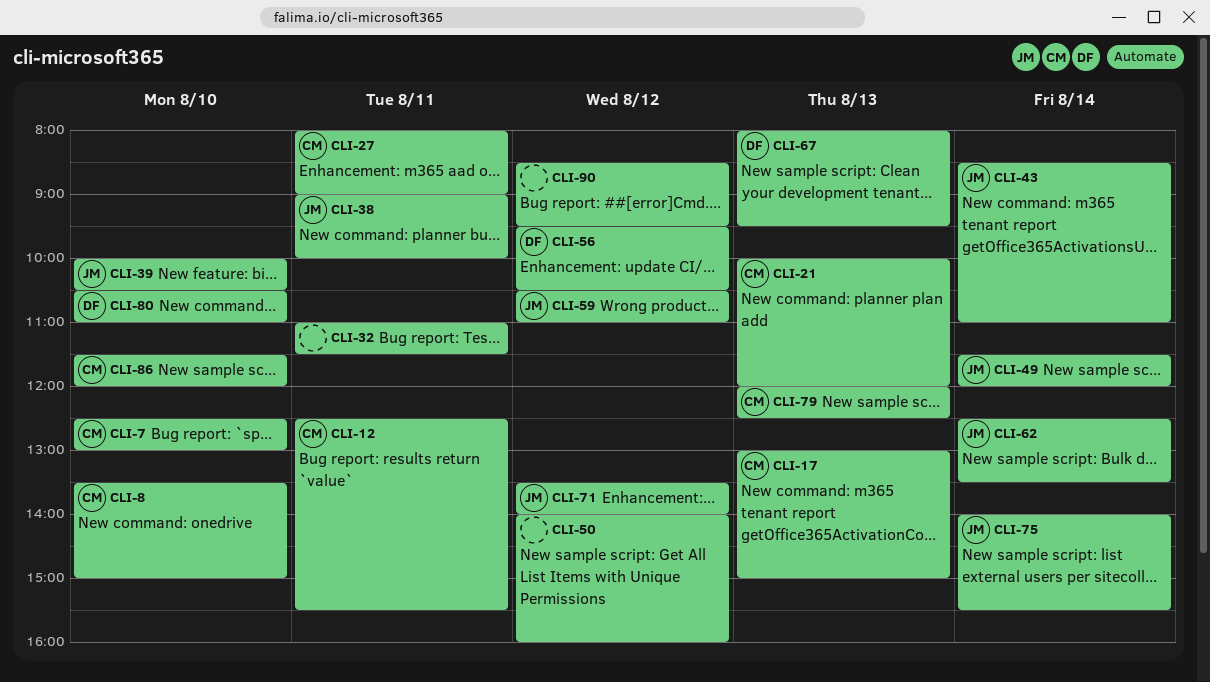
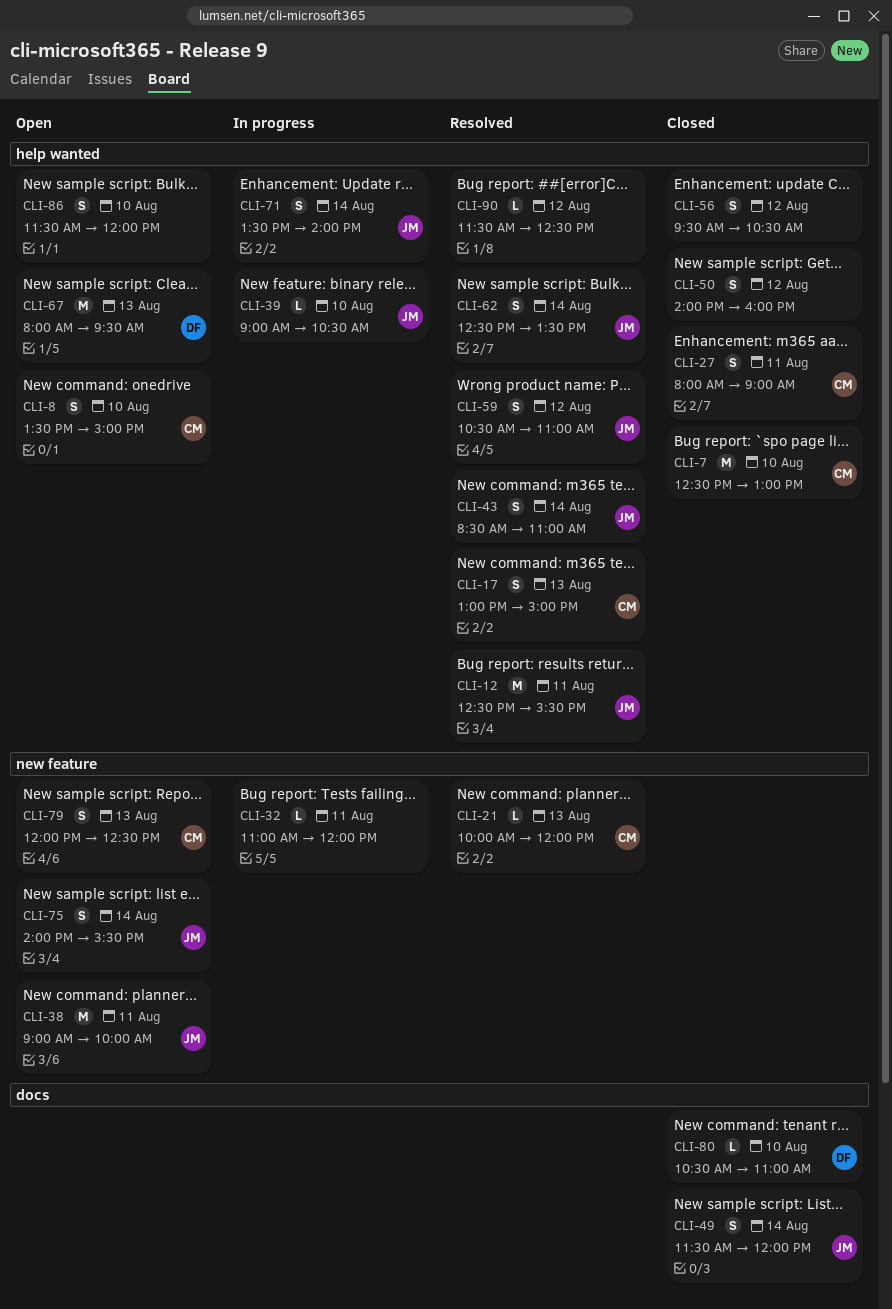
CLI-12, owner: CM -> JM
CLI-32, ends: 11:30 -> 12:00
CLI-39, begins: 10:00 -> 09:00
CLI-56, owner: DF -> none
CLI-71, day: Aug 12 -> Aug 14
CLI-86, owner: CM -> none
CLI-90, begins: 08:30 -> 11:30
CLI-90, ends: 09:30 -> 12:30

